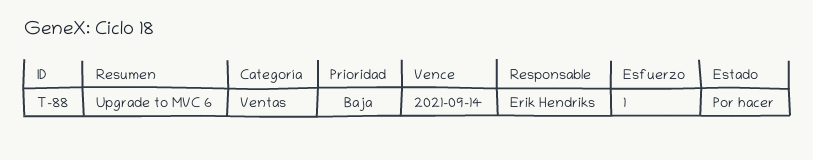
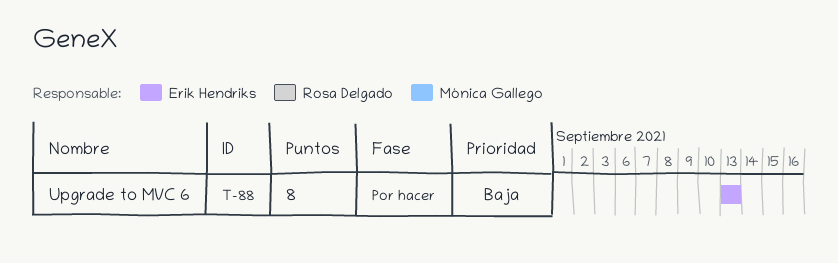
T-88, estimate: 1 -> 8
T-88, due: Sep 14 -> Sep 13

